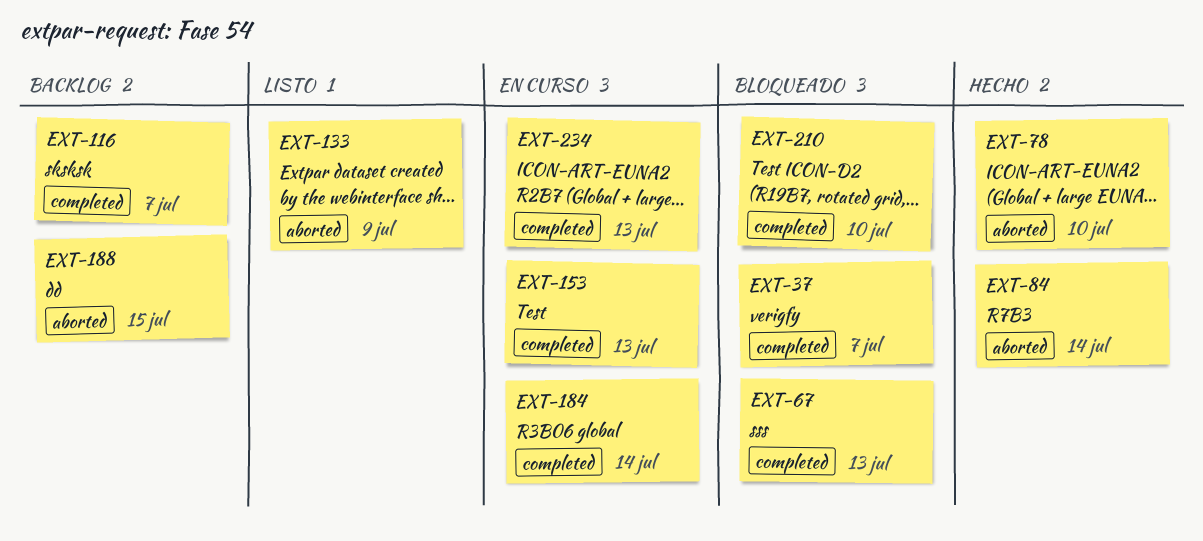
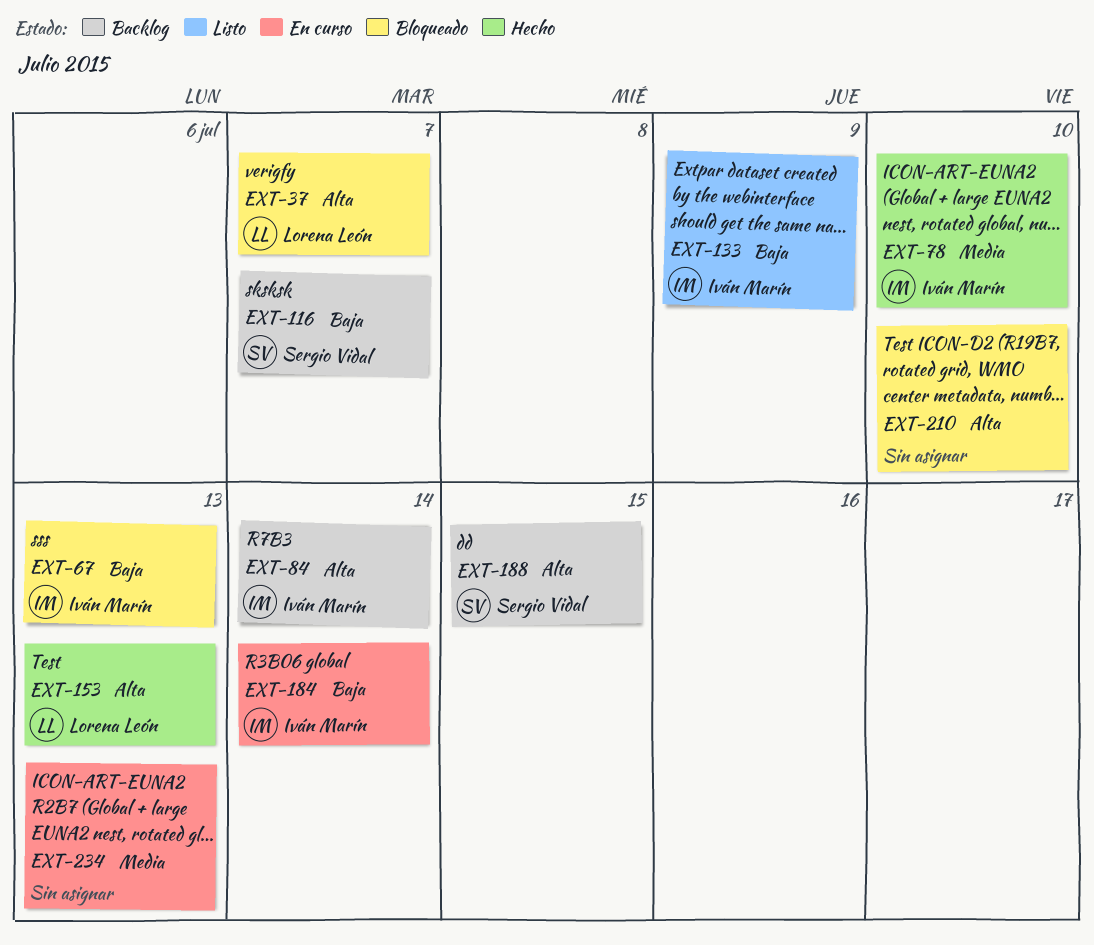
EXT-84, status: Hecho -> Backlog
EXT-153, status: En curso -> Hecho

